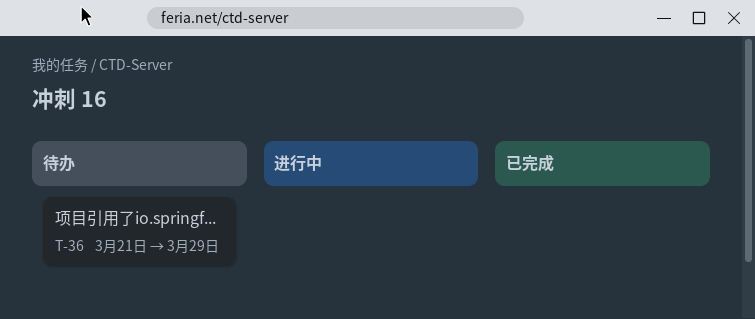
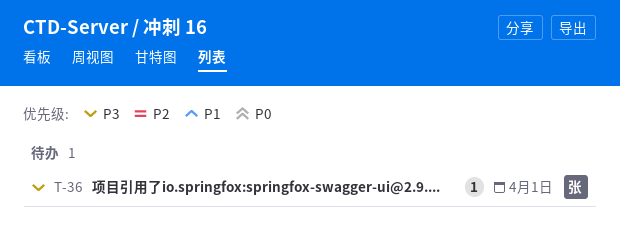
T-36, due: Mar 29 -> Apr 1

